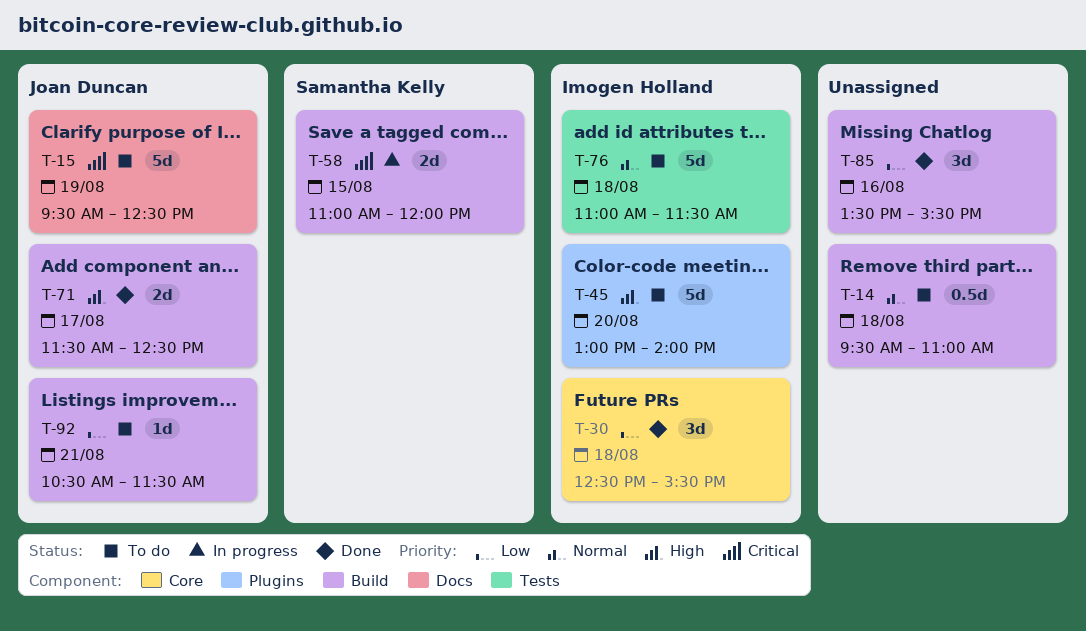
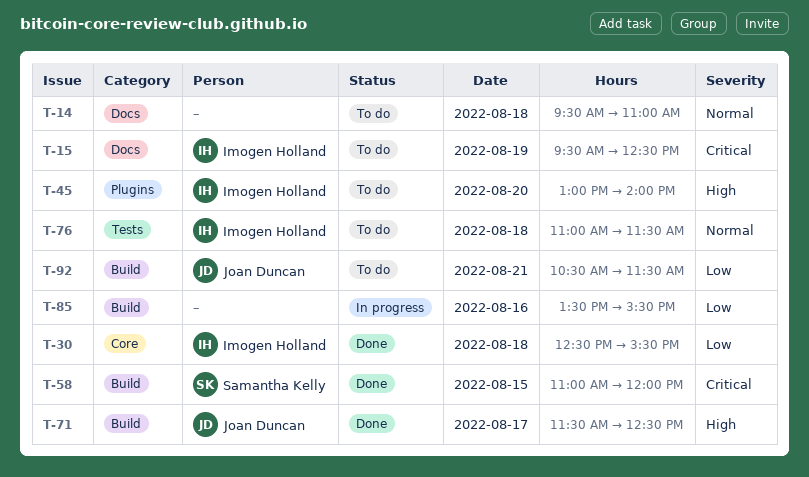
T-14, label: Build -> Docs
T-15, owner: Joan Duncan -> Imogen Holland
T-58, status: In progress -> Done
T-85, status: Done -> In progress

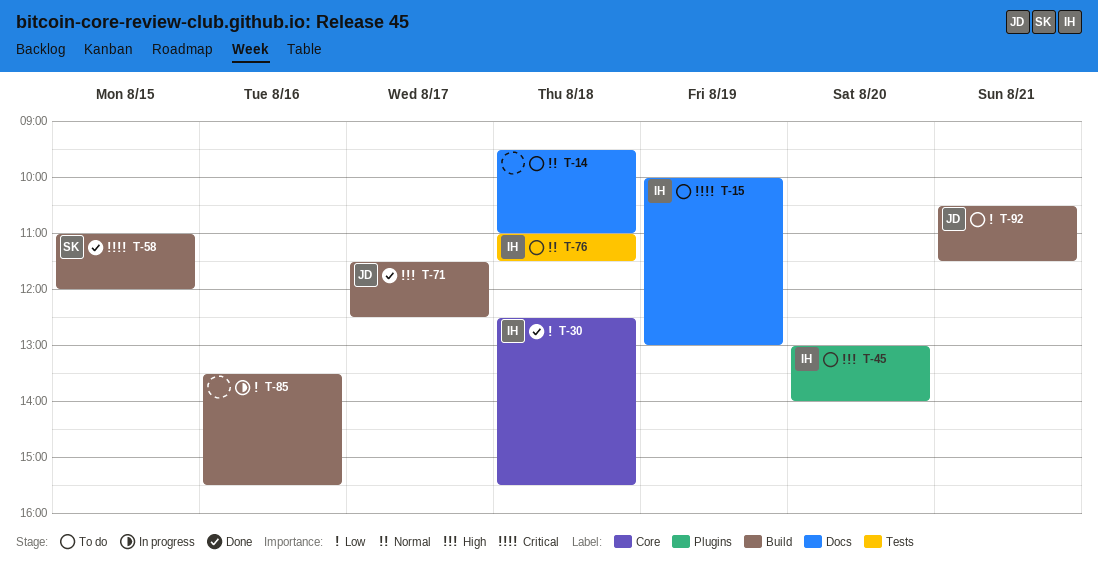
T-15, begins: 09:30 -> 10:00
T-15, ends: 12:30 -> 13:00

